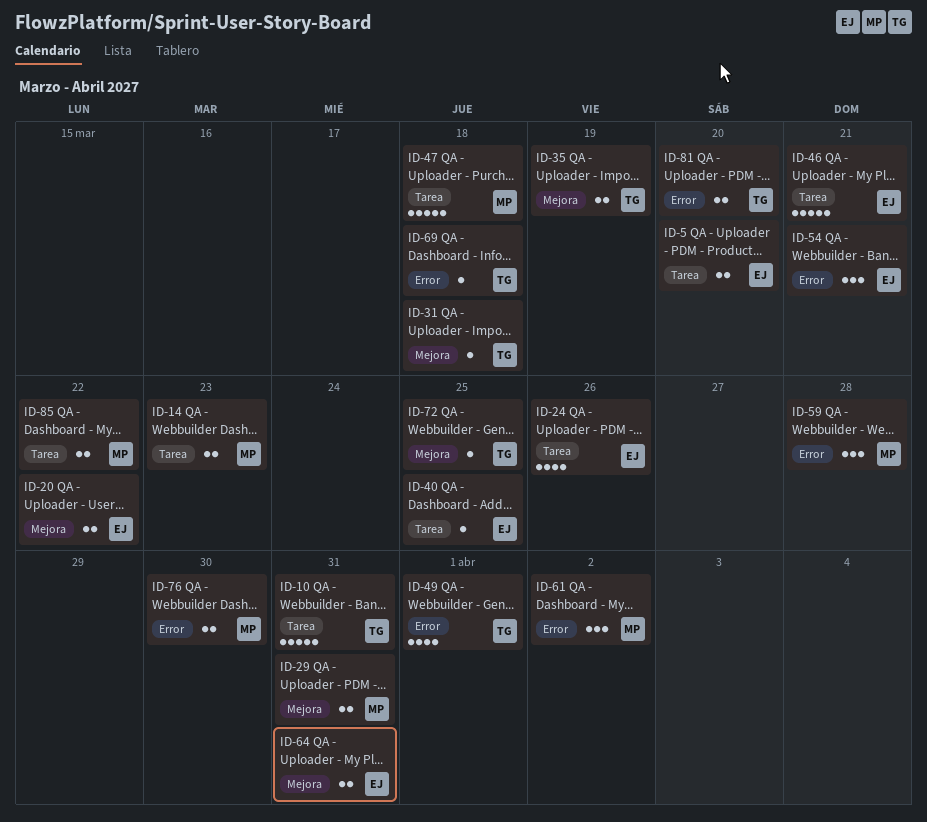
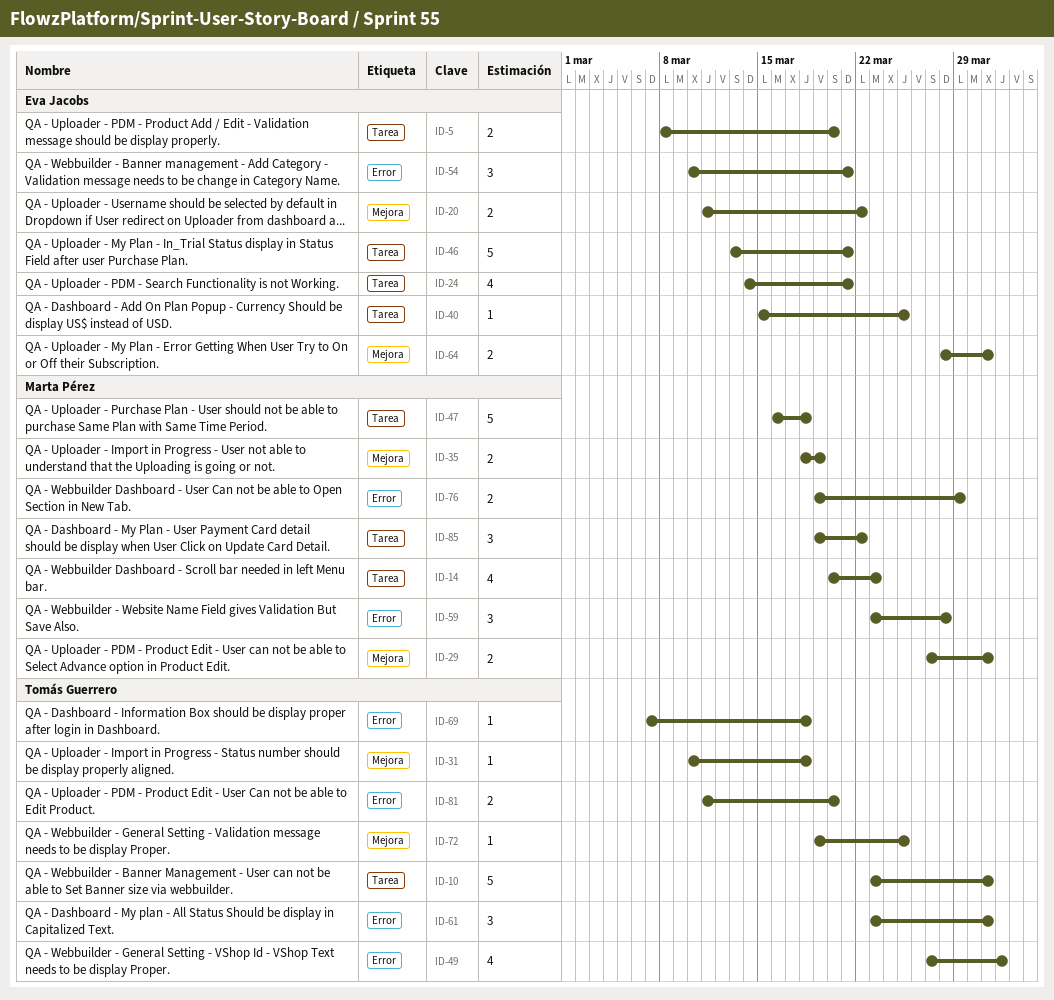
ID-14, estimate: 2 -> 4
ID-24, due: Mar 26 -> Mar 21
ID-35, owner: Tomás Guerrero -> Marta Pérez
ID-61, owner: Marta Pérez -> Tomás Guerrero
ID-61, due: Apr 2 -> Mar 31
ID-76, due: Mar 30 -> Mar 29
ID-85, estimate: 2 -> 3

